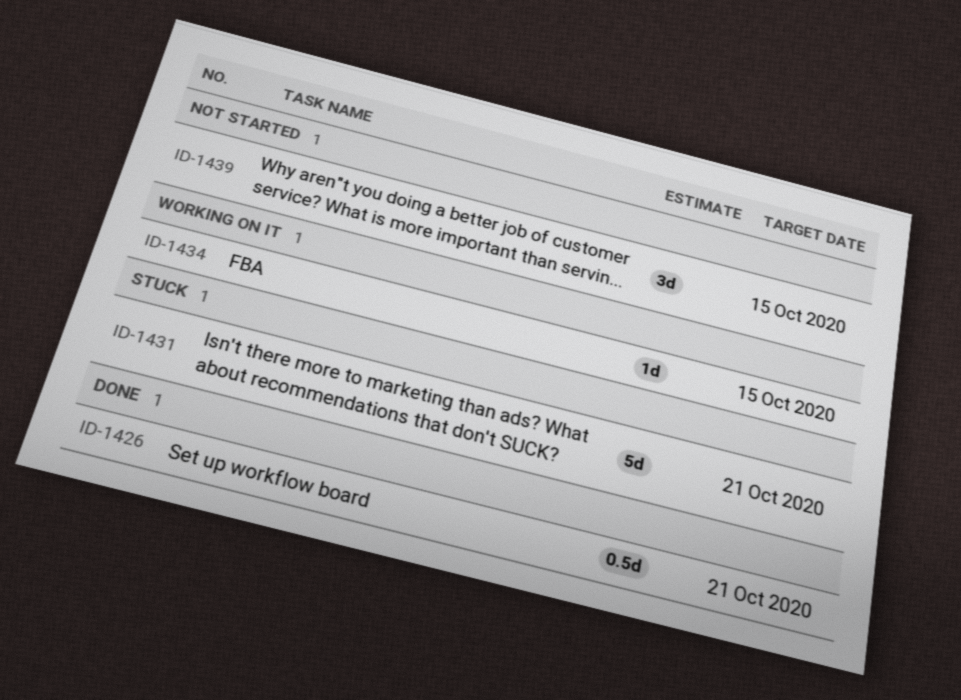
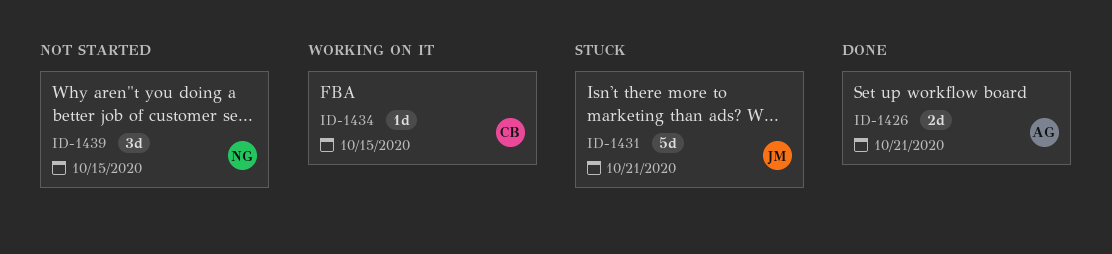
ID-1426, estimate: 0.5d -> 2d

